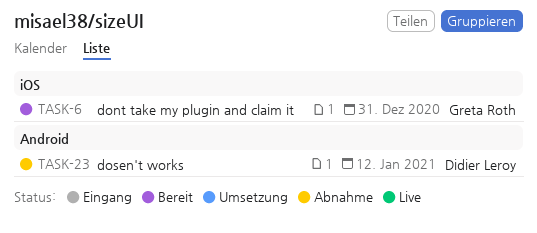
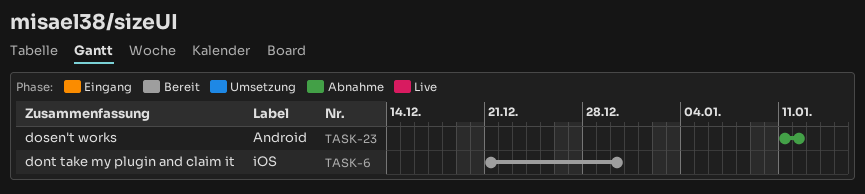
TASK-6, due: Dec 31 -> Dec 30

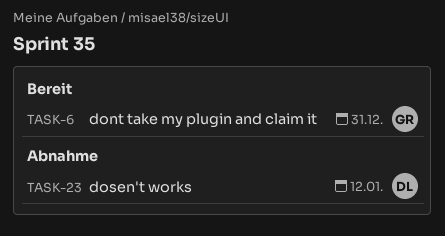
TASK-6, due: Dec 30 -> Dec 31

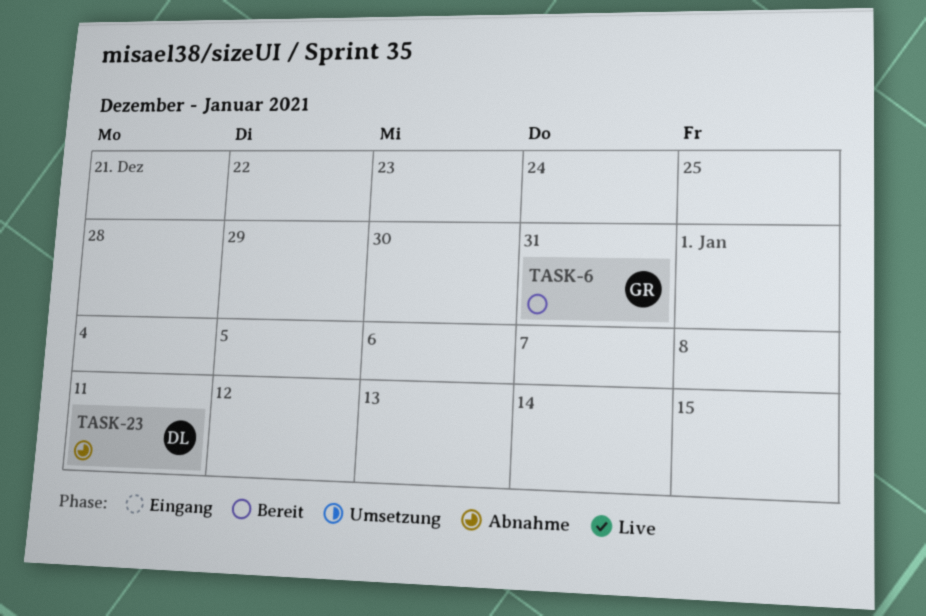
TASK-23, due: Jan 12 -> Jan 11

